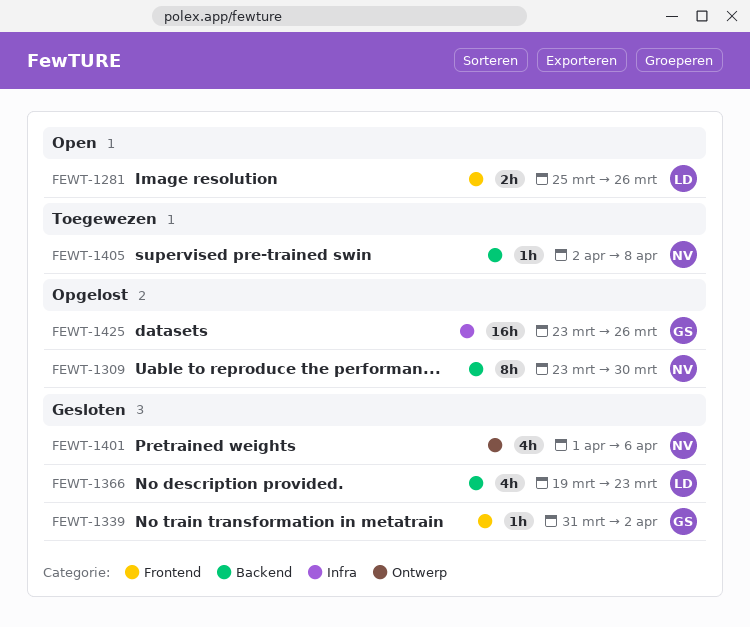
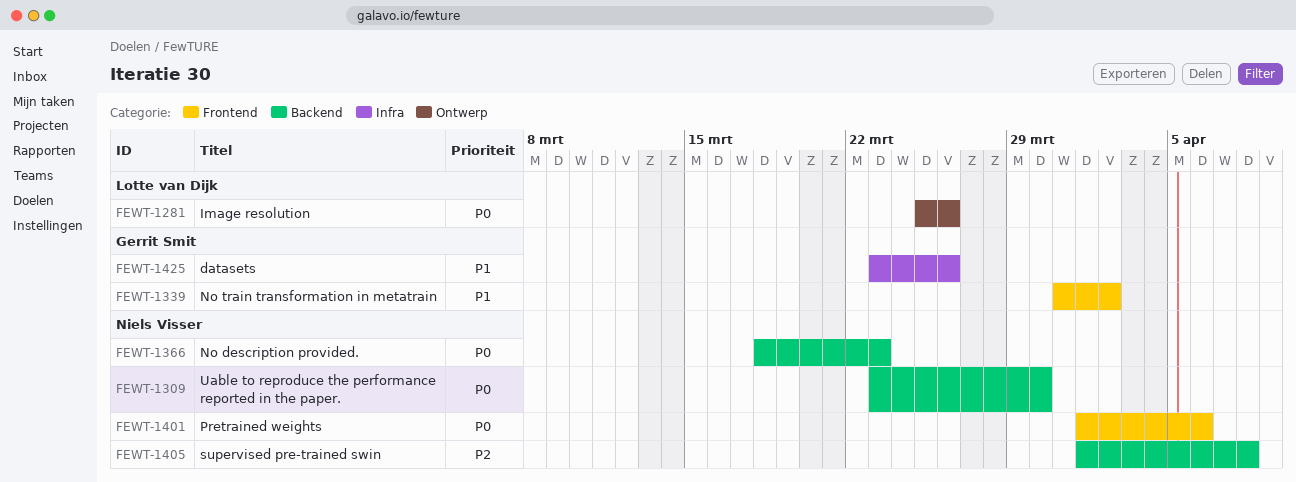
FEWT-1281, label: Frontend -> Ontwerp
FEWT-1366, owner: Lotte van Dijk -> Niels Visser
FEWT-1366, start: Mar 19 -> Mar 18
FEWT-1401, label: Ontwerp -> Frontend
FEWT-1405, start: Apr 2 -> Apr 1

